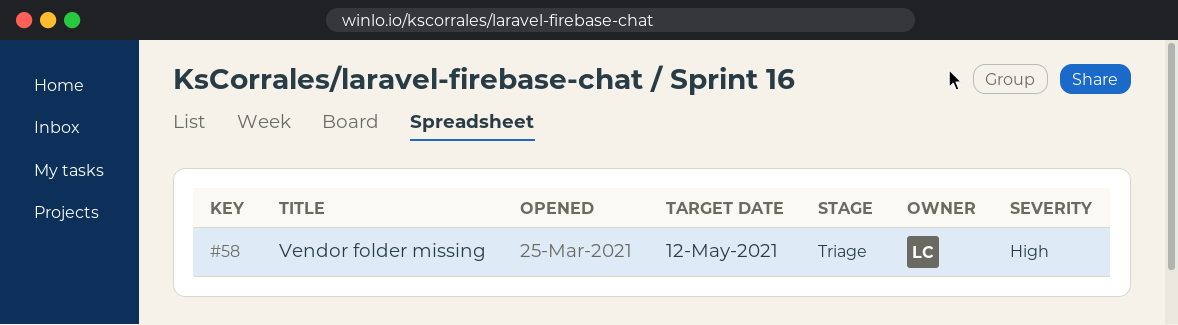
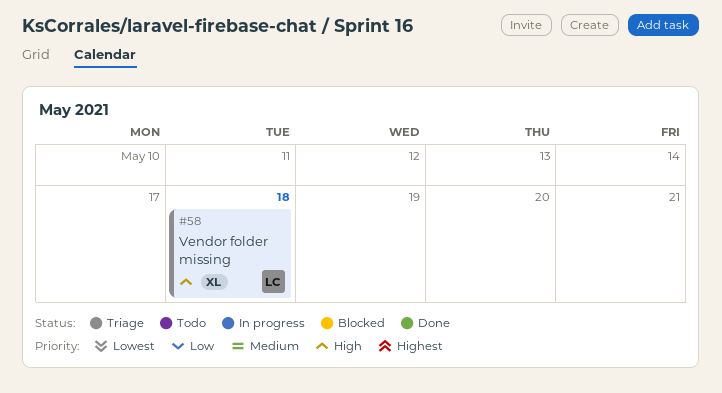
#58, due: May 12 -> May 18

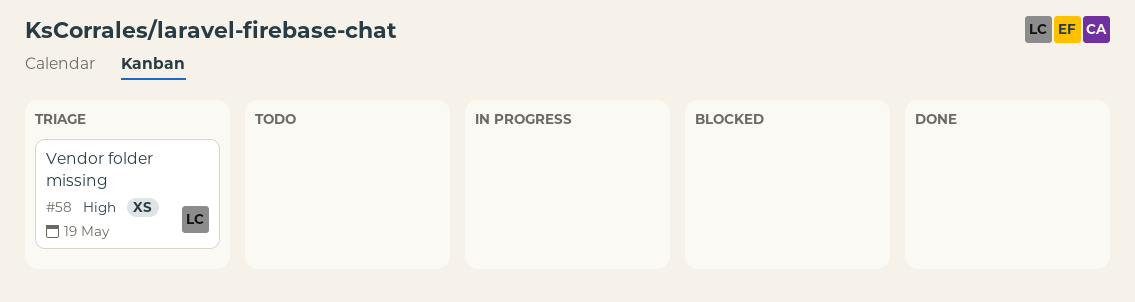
#58, estimate: XL -> XS
#58, due: May 18 -> May 19

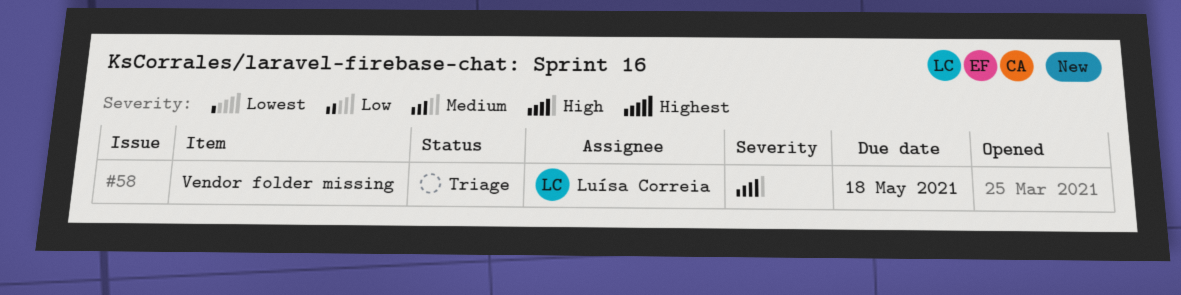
#58, due: May 19 -> May 18

